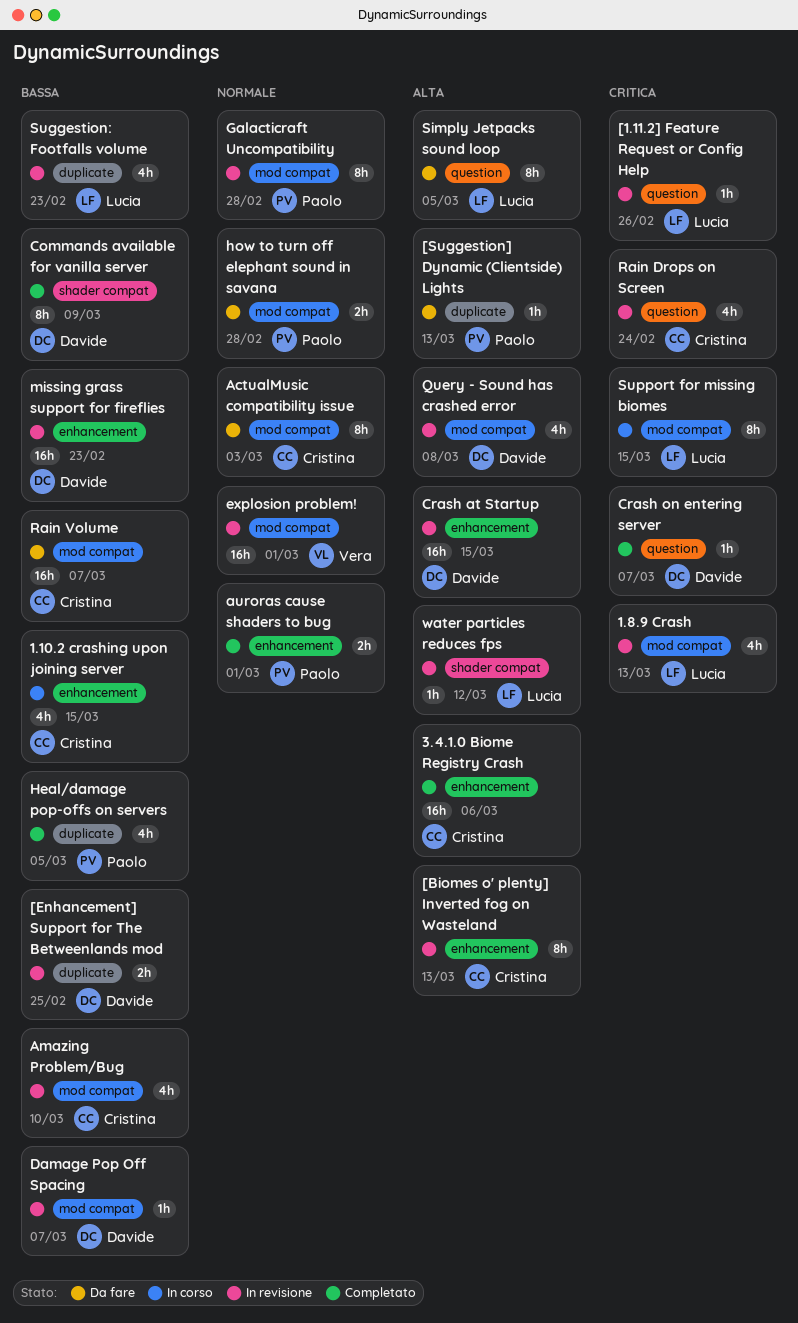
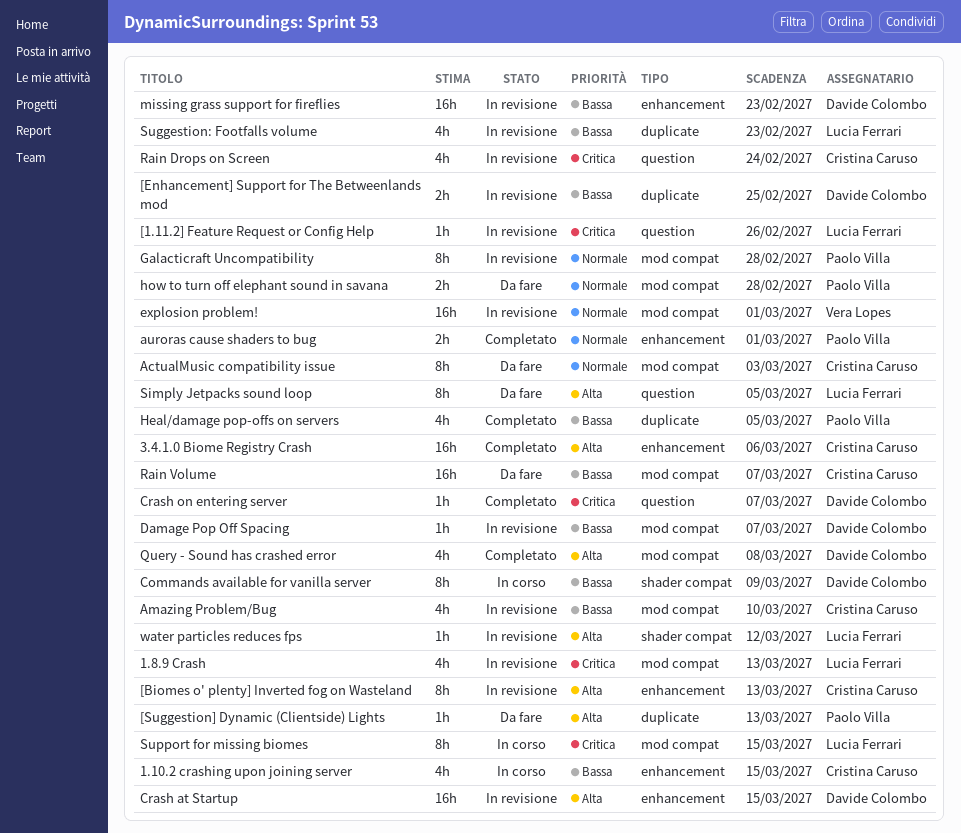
Commands available for vanilla server, status: Completato -> In corso
Query - Sound has crashed error, status: In revisione -> Completato

